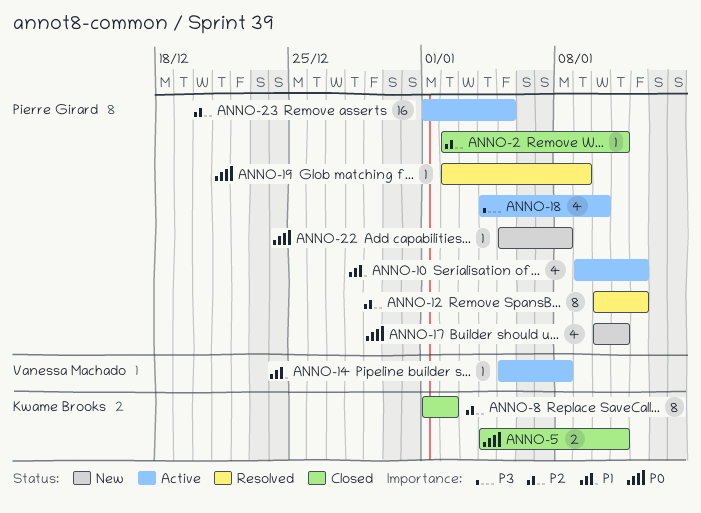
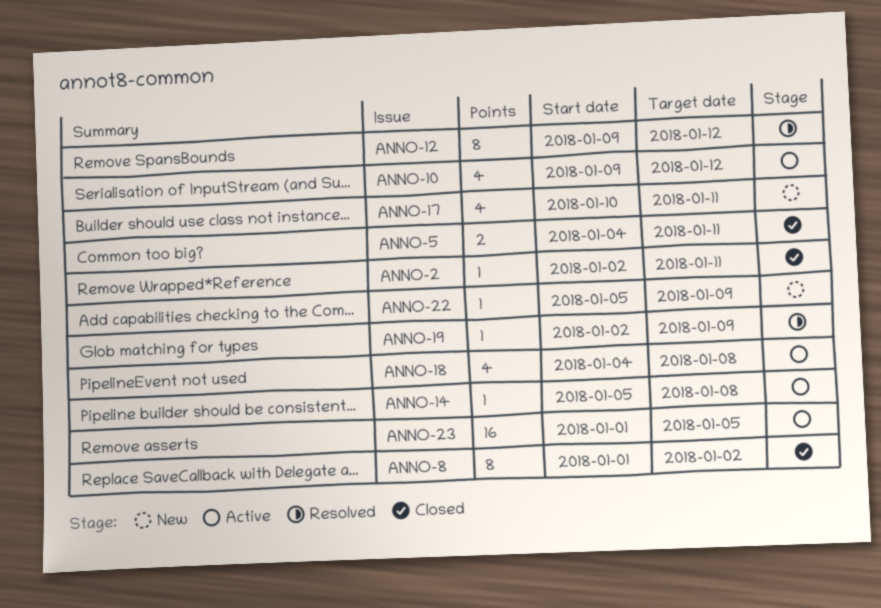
ANNO-12, start: Jan 10 -> Jan 9
ANNO-18, due: Jan 10 -> Jan 8
ANNO-22, due: Jan 8 -> Jan 9

